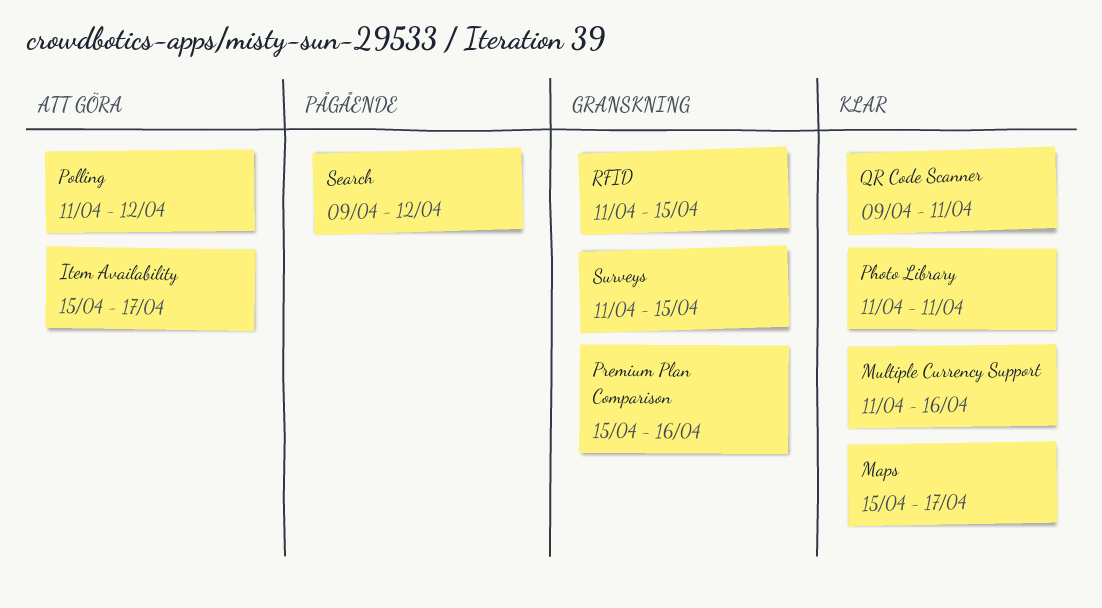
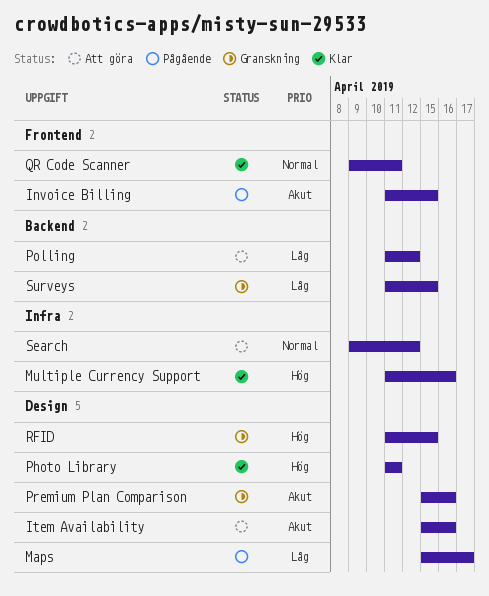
Invoice Billing: none -> present
Item Availability, due: Apr 17 -> Apr 16
Maps, status: Klar -> Pågående
Search, status: Pågående -> Att göra

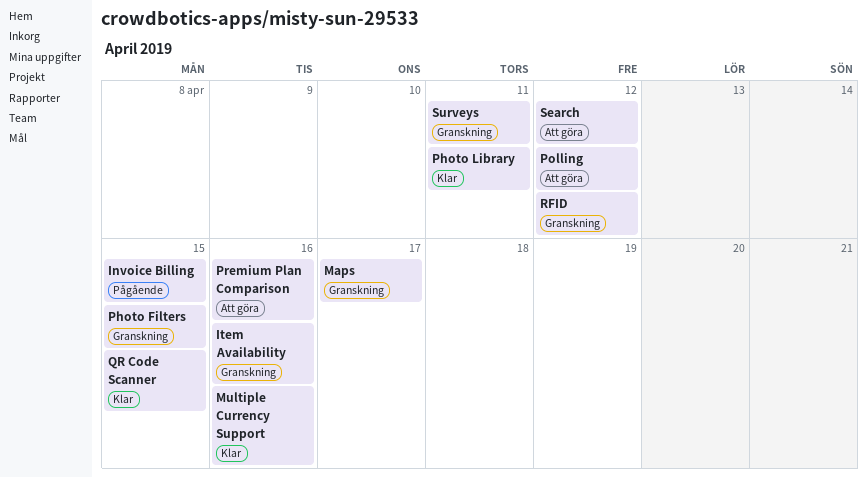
Item Availability, status: Att göra -> Granskning
Maps, status: Pågående -> Granskning
Photo Filters: none -> present
Premium Plan Comparison, status: Granskning -> Att göra
QR Code Scanner, due: Apr 11 -> Apr 15
RFID, due: Apr 15 -> Apr 12
Surveys, due: Apr 15 -> Apr 11

